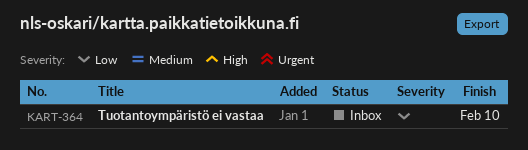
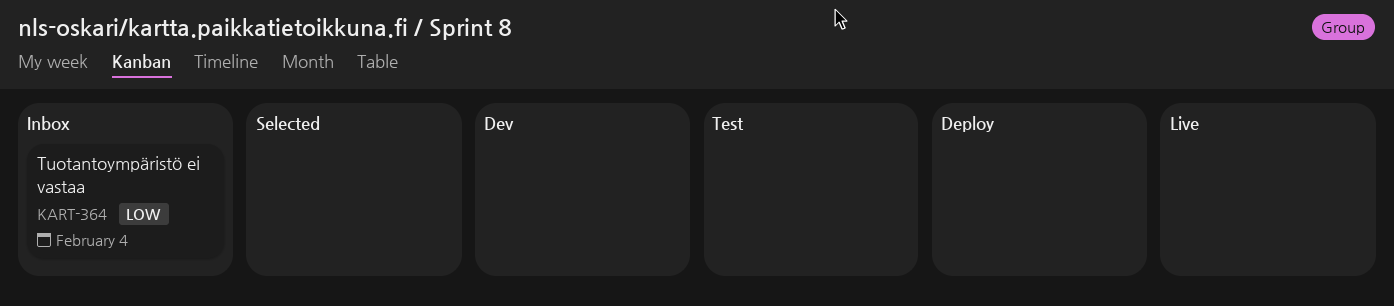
KART-364, due: Feb 10 -> Feb 4

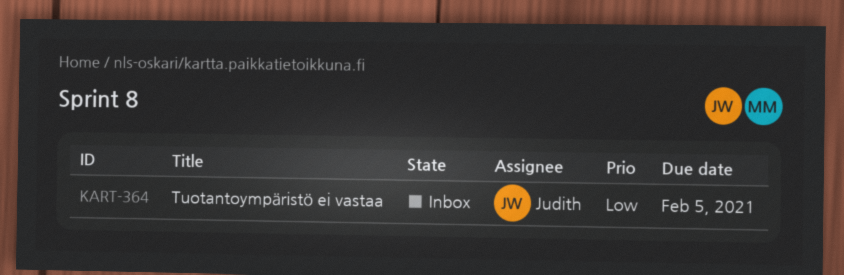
KART-364, due: Feb 4 -> Feb 5

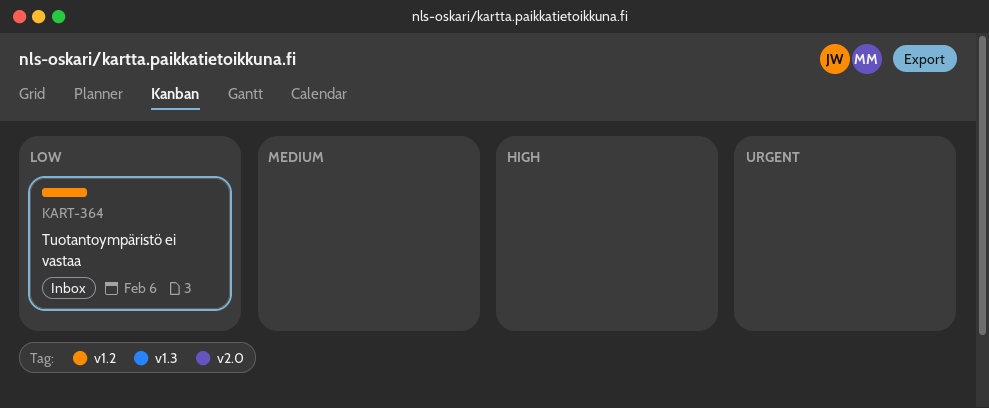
KART-364, due: Feb 5 -> Feb 6

